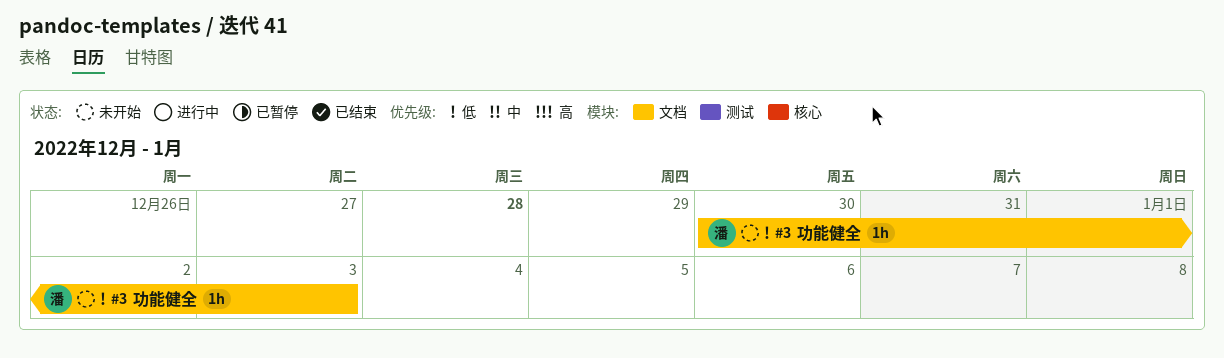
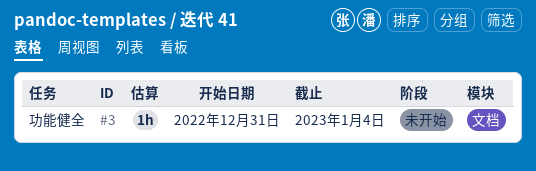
#3, start: Dec 30 -> Dec 31
#3, due: Jan 3 -> Jan 4

